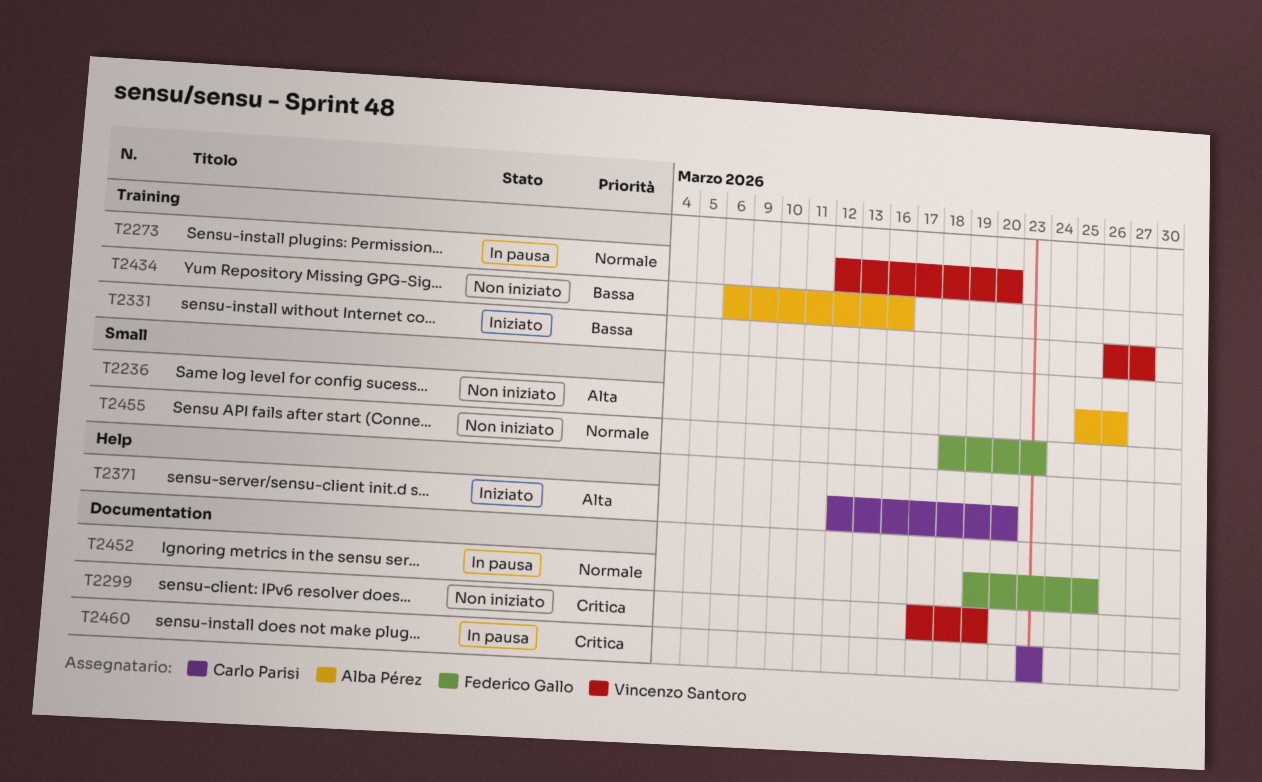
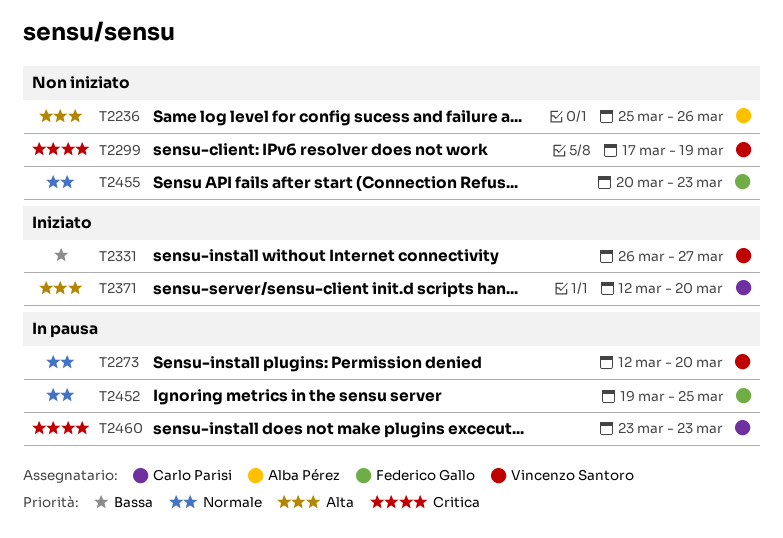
T2434: present -> none
T2455, start: Mar 18 -> Mar 20

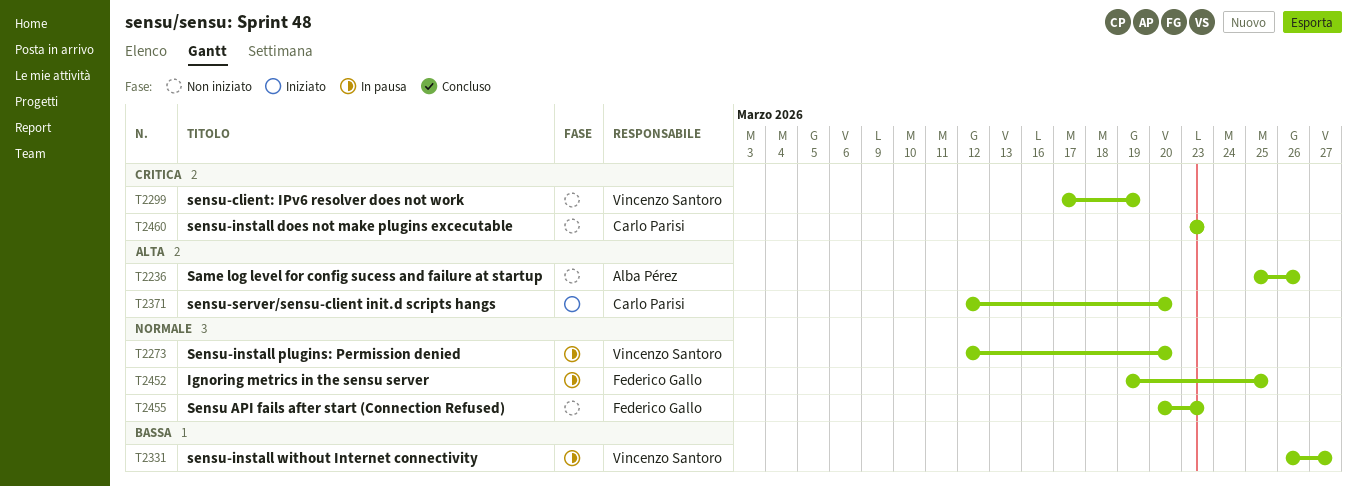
T2331, status: Iniziato -> In pausa
T2460, status: In pausa -> Non iniziato

